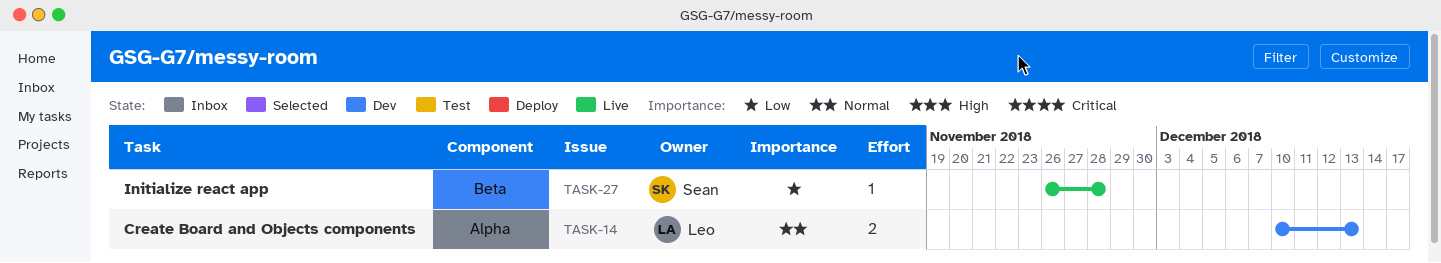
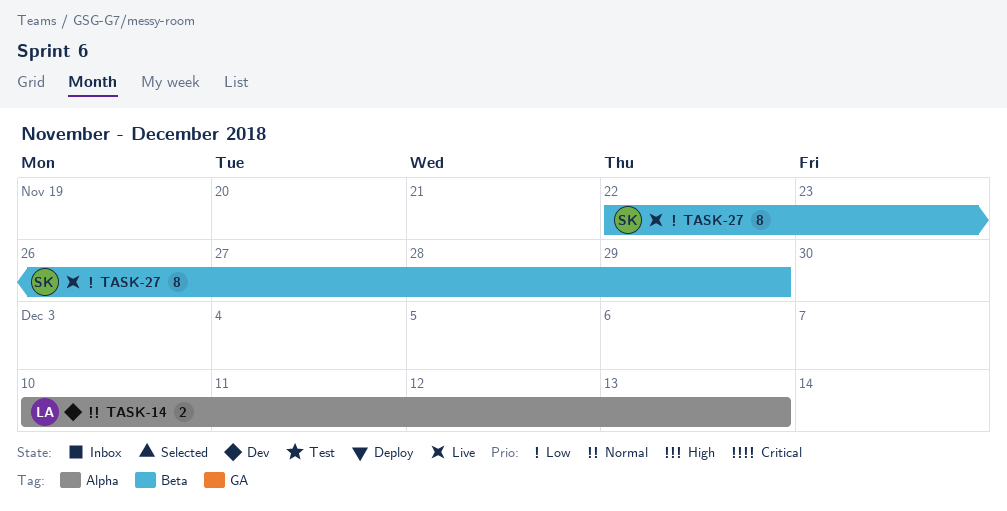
TASK-27, estimate: 1 -> 8
TASK-27, start: Nov 26 -> Nov 22
TASK-27, due: Nov 28 -> Nov 29

